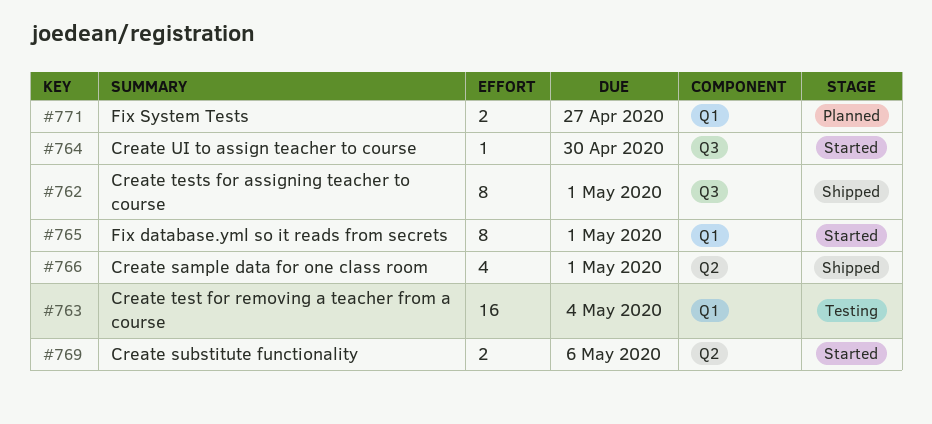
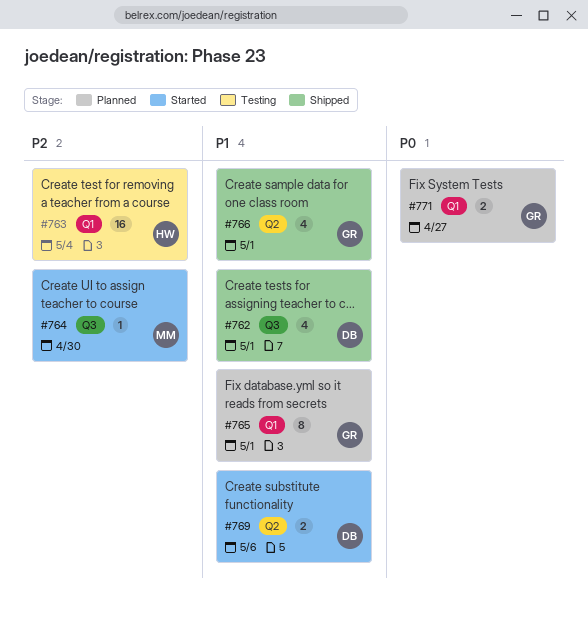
#762, estimate: 8 -> 4
#765, status: Started -> Planned

